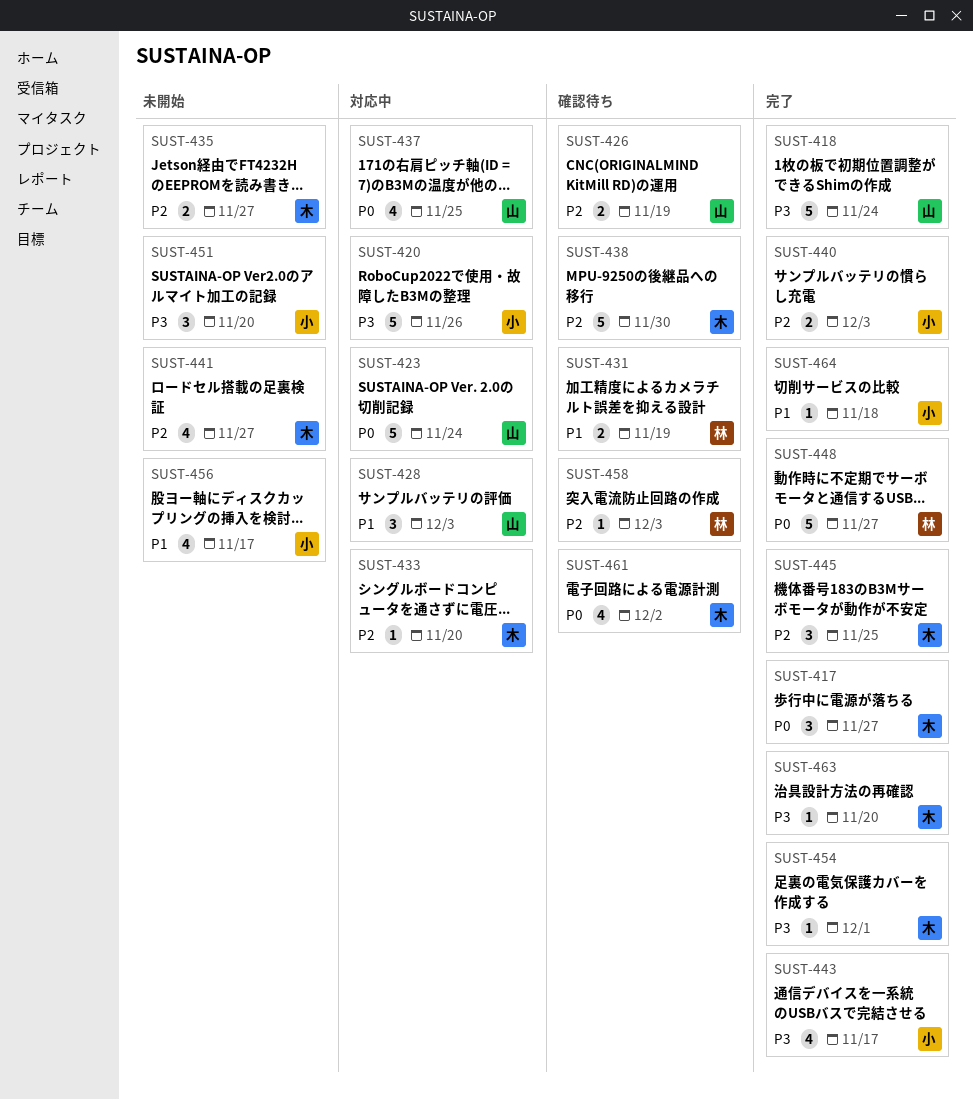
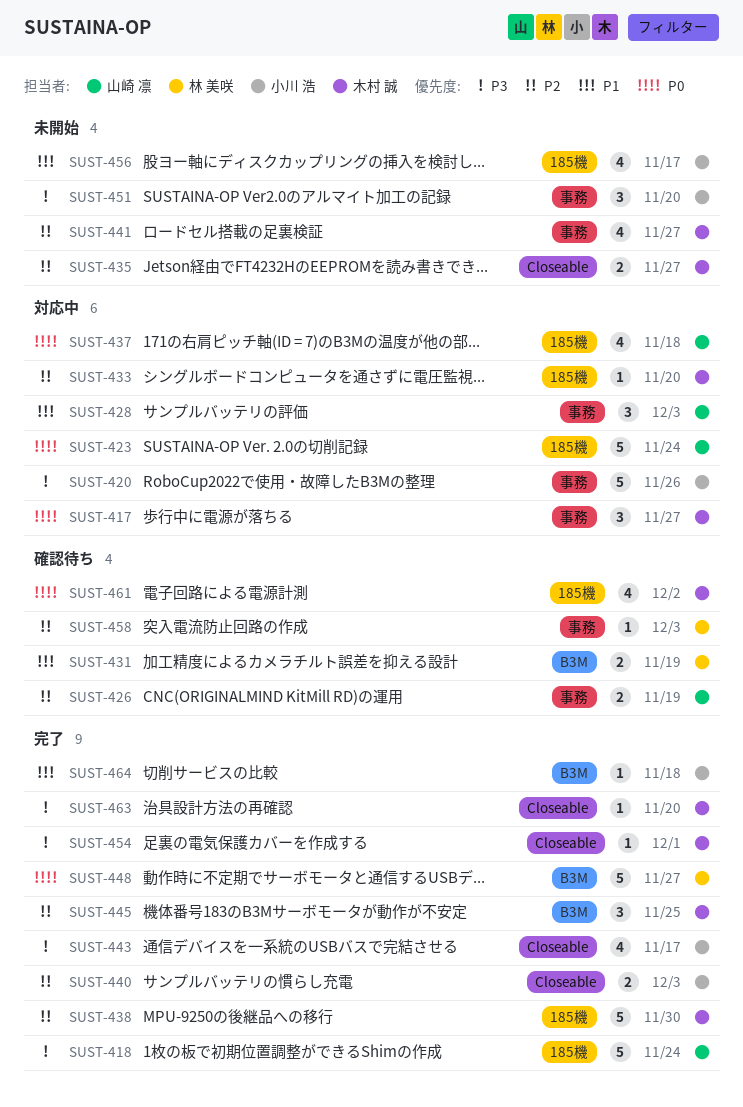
SUST-417, status: 完了 -> 対応中
SUST-437, due: Nov 25 -> Nov 18
SUST-438, status: 確認待ち -> 完了

